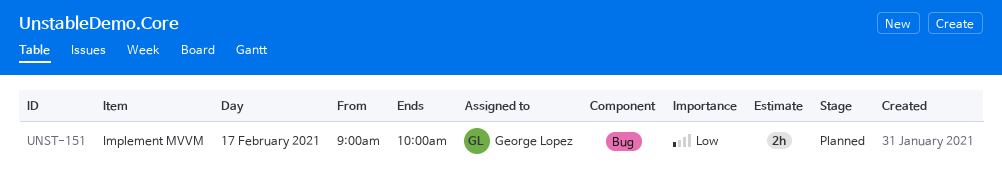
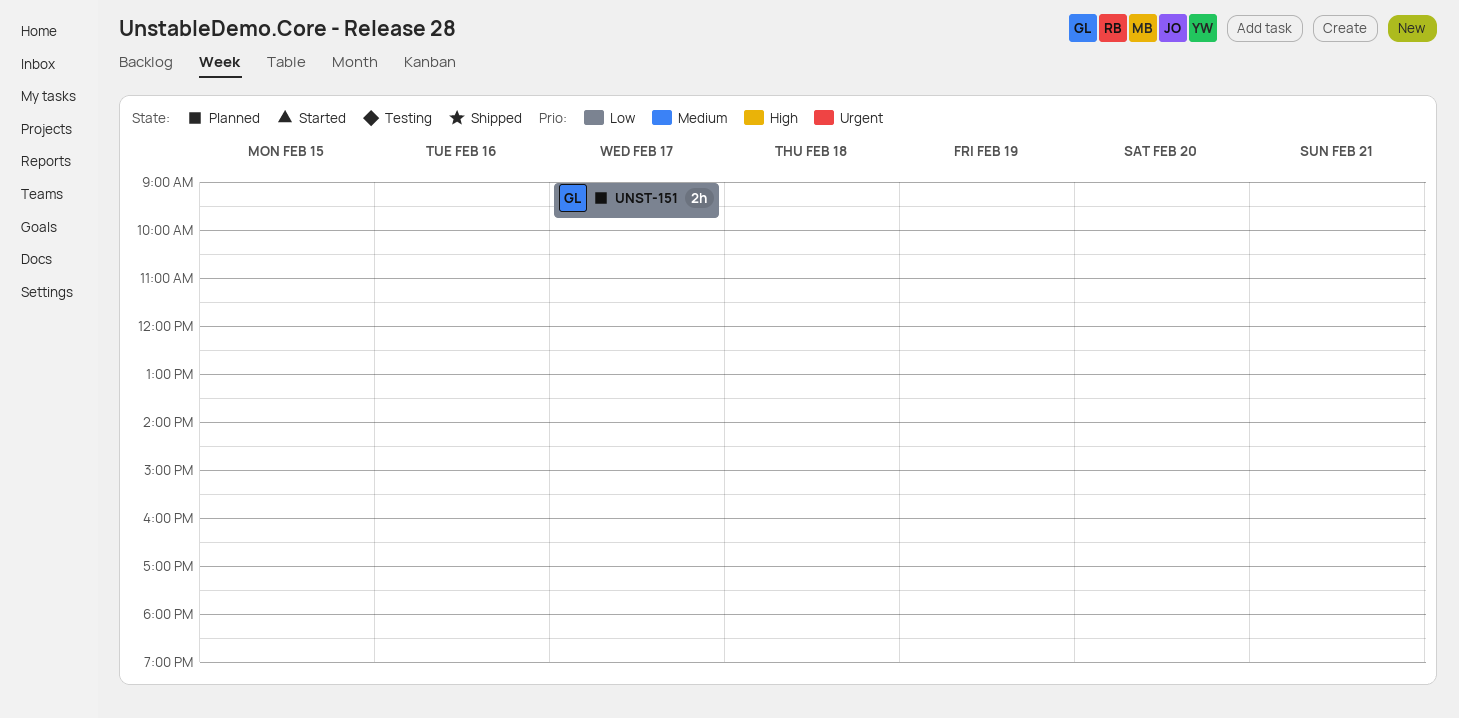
UNST-151, ends: 10:00 -> 09:45

